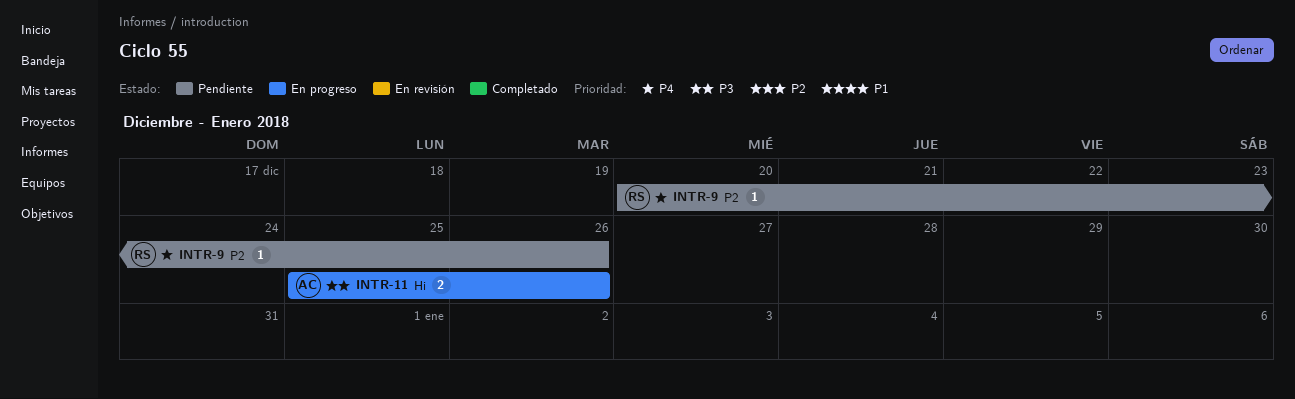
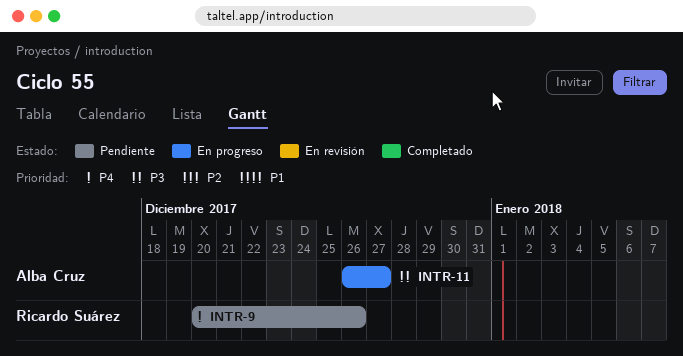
INTR-11, start: Dec 25 -> Dec 26
INTR-11, due: Dec 26 -> Dec 27

